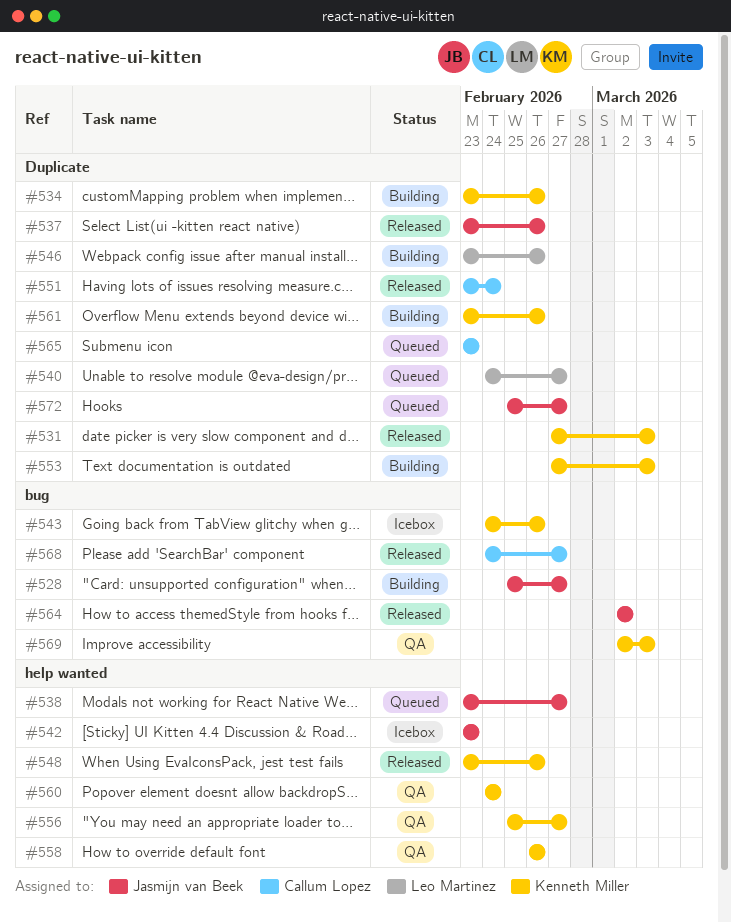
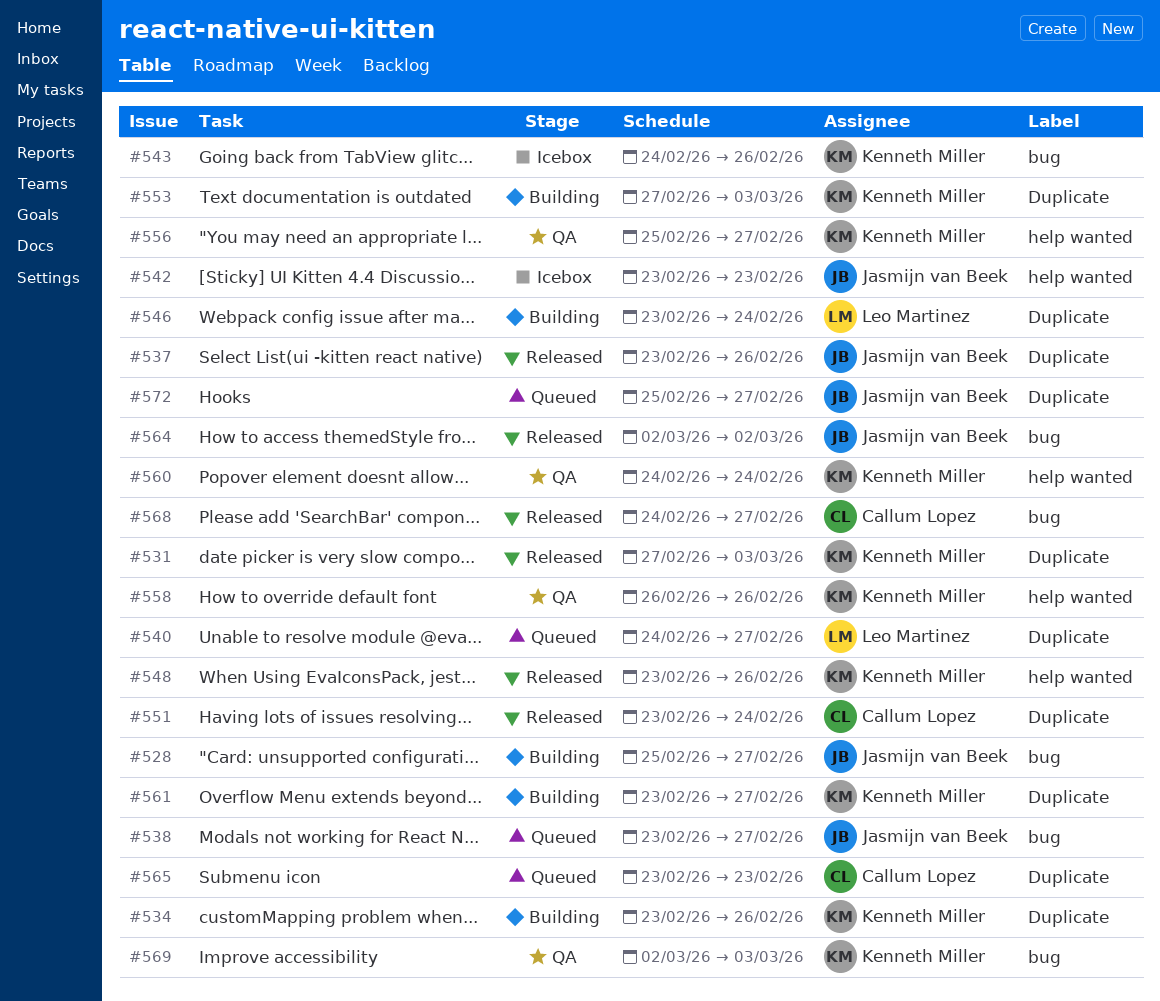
#538, label: help wanted -> bug
#546, due: Feb 26 -> Feb 24
#561, due: Feb 26 -> Feb 27

